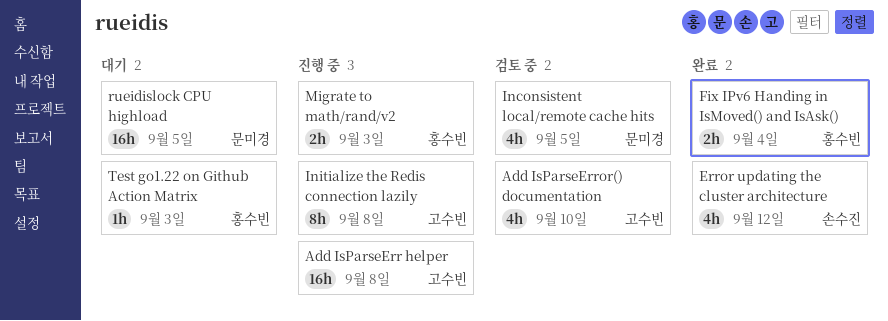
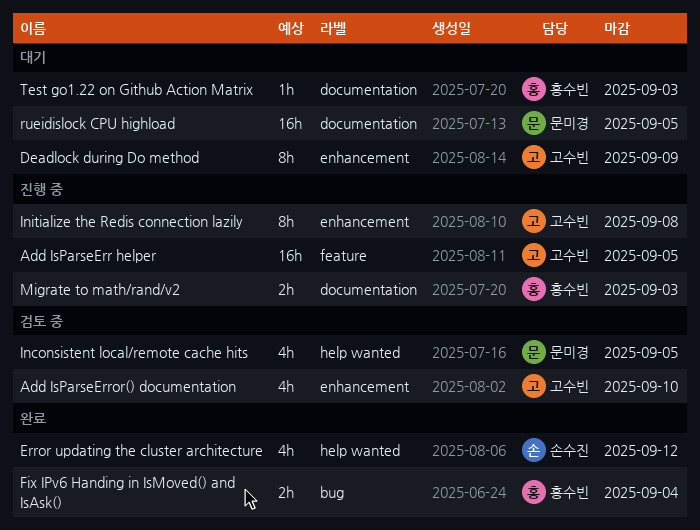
Add IsParseErr helper, due: Sep 8 -> Sep 5
Deadlock during Do method: none -> present

